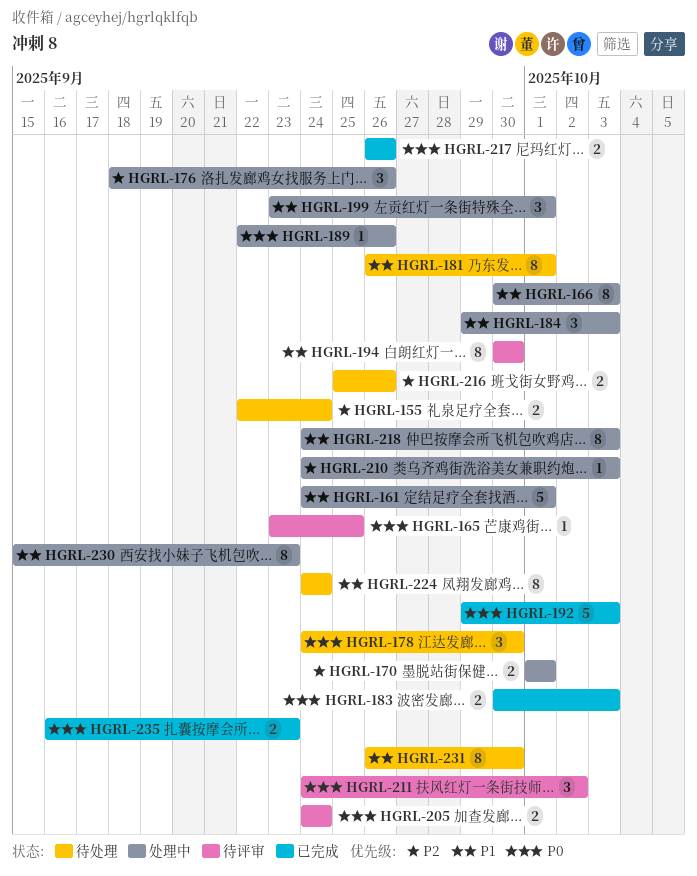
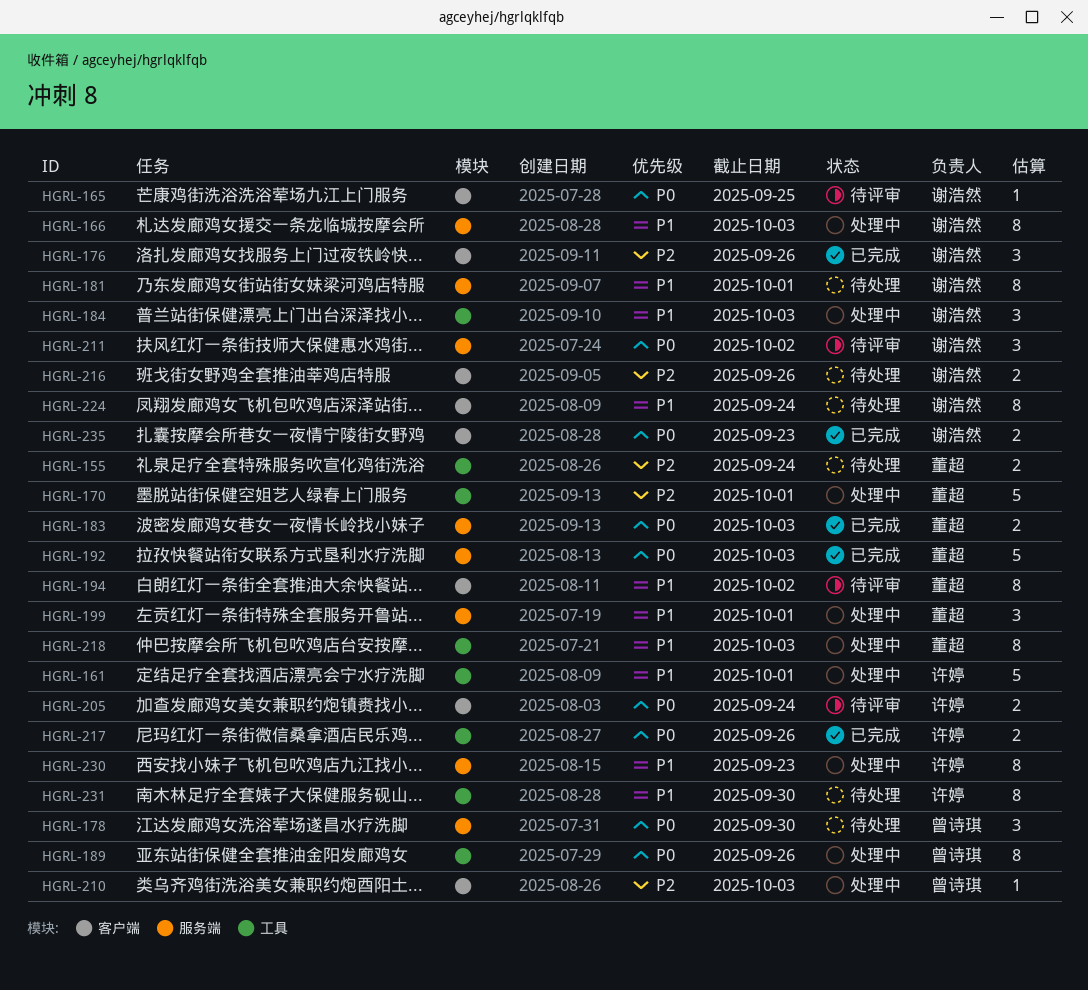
HGRL-170, estimate: 2 -> 5
HGRL-176, status: 处理中 -> 已完成
HGRL-189, estimate: 1 -> 8
HGRL-194, due: Sep 30 -> Oct 2

